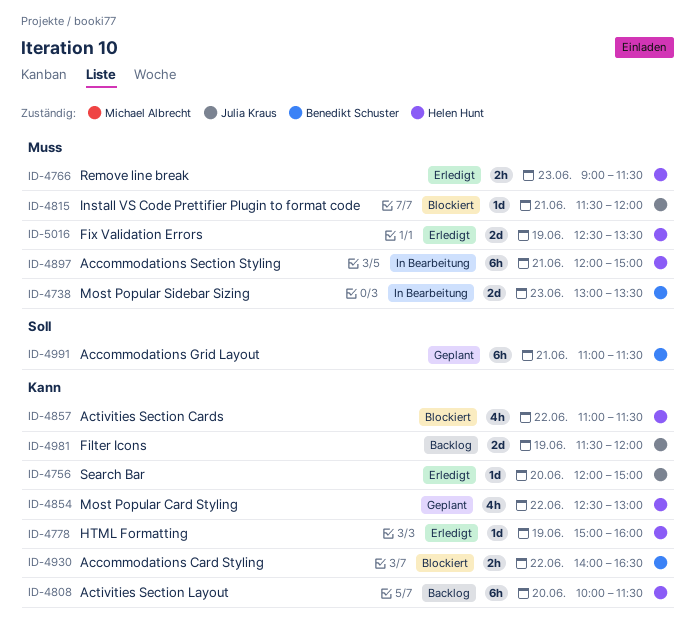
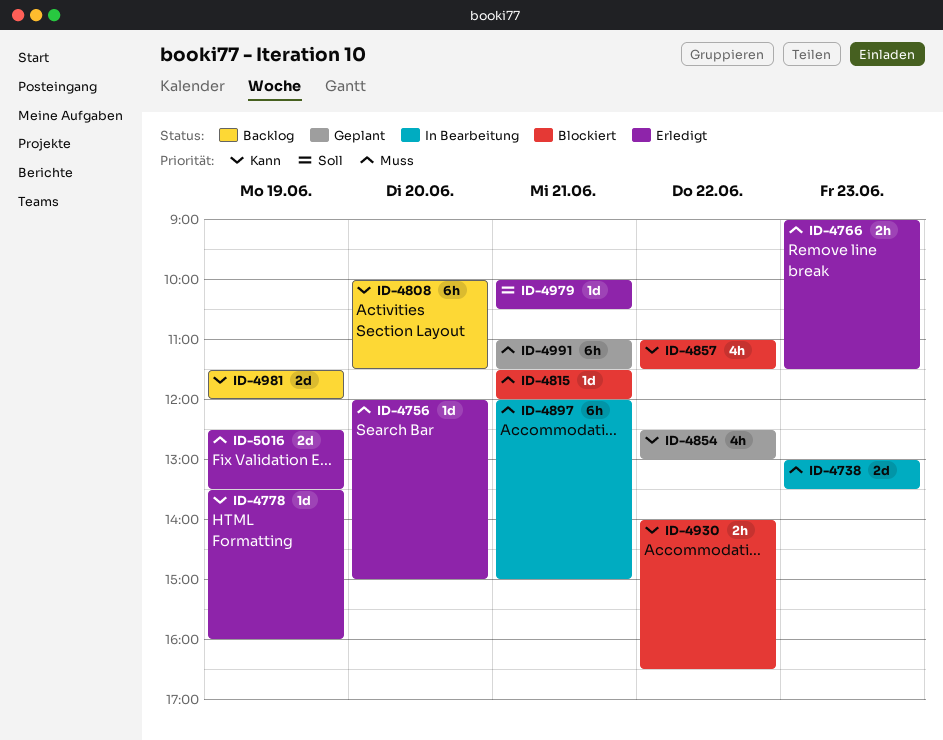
ID-4756, priority: Kann -> Muss
ID-4778, begins: 15:00 -> 13:30
ID-4979: none -> present
ID-4991, priority: Soll -> Muss

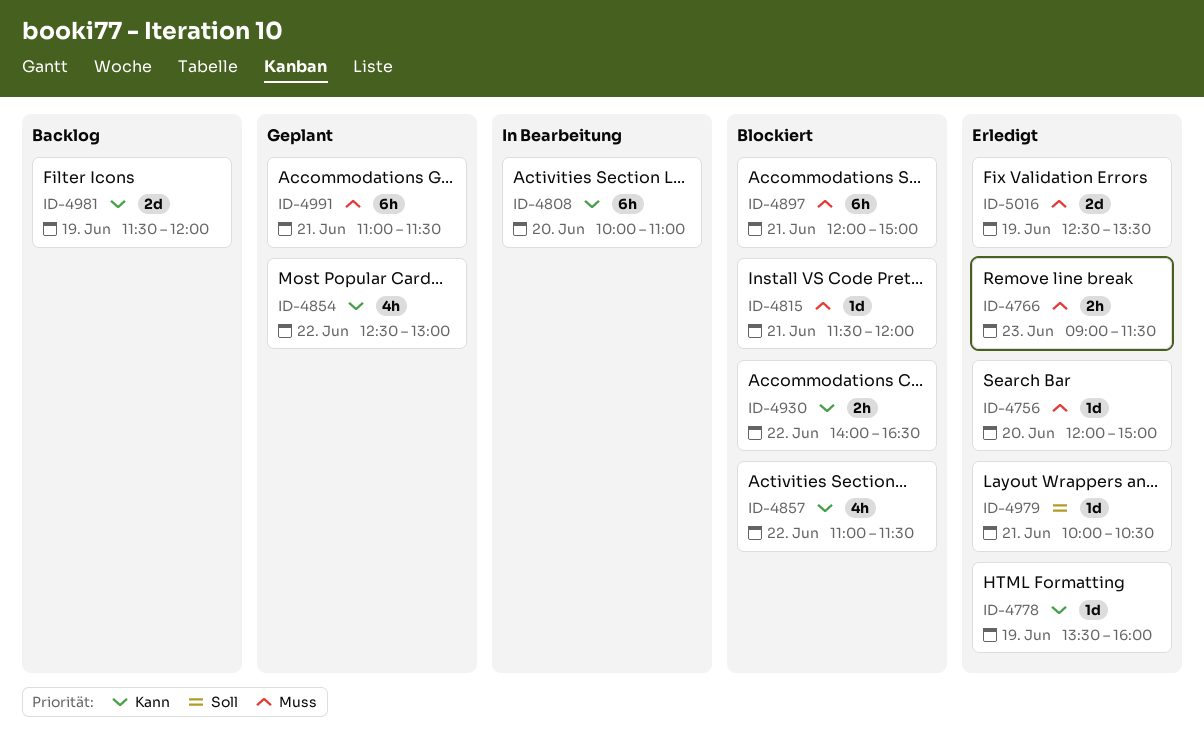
ID-4738: present -> none
ID-4808, status: Backlog -> In Bearbeitung
ID-4808, ends: 11:30 -> 11:00
ID-4897, status: In Bearbeitung -> Blockiert

